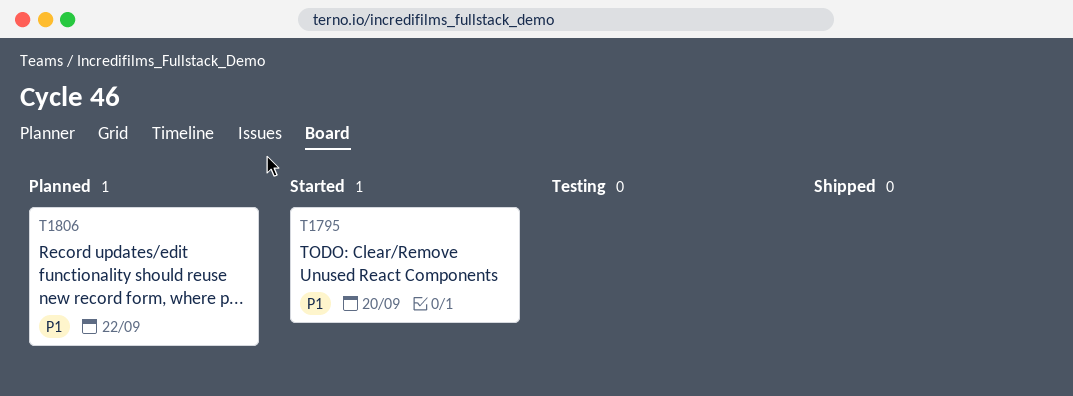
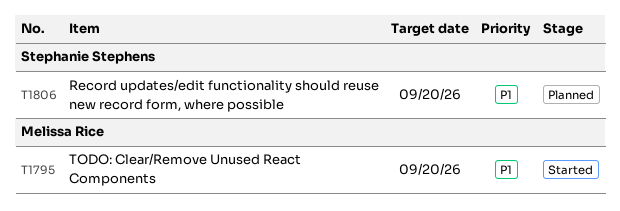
T1806, due: Sep 22 -> Sep 20

